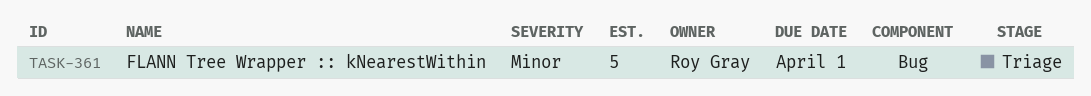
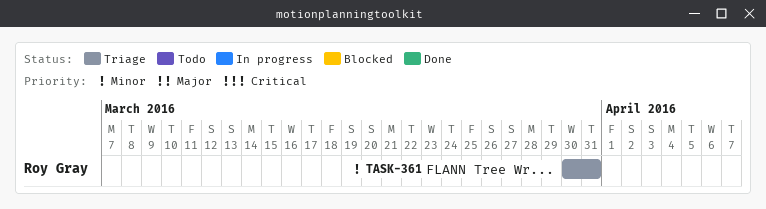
TASK-361, due: Apr 1 -> Mar 31

